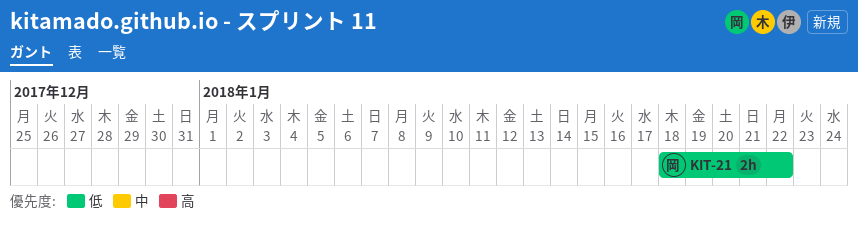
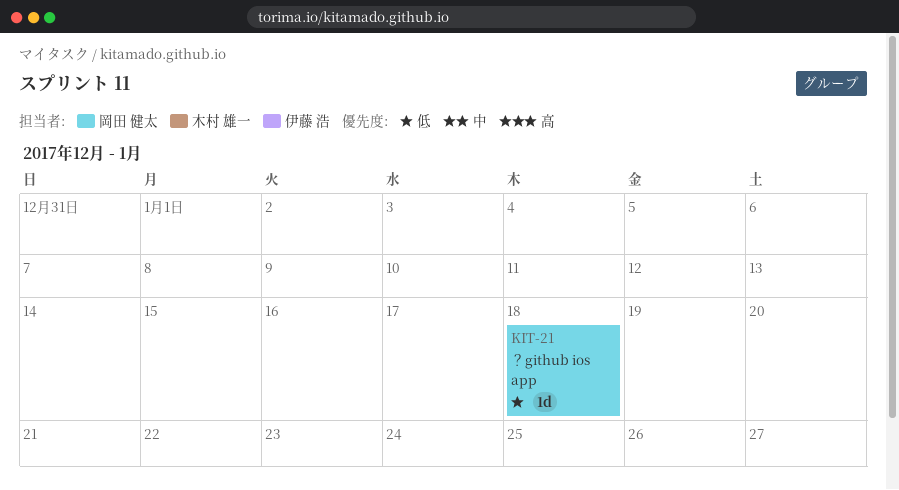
KIT-21, estimate: 2h -> 1d
KIT-21, due: Jan 22 -> Jan 18

